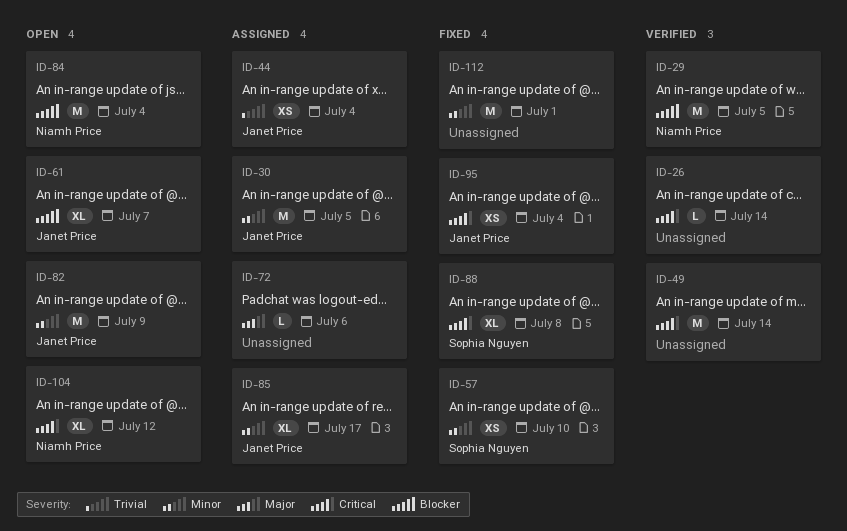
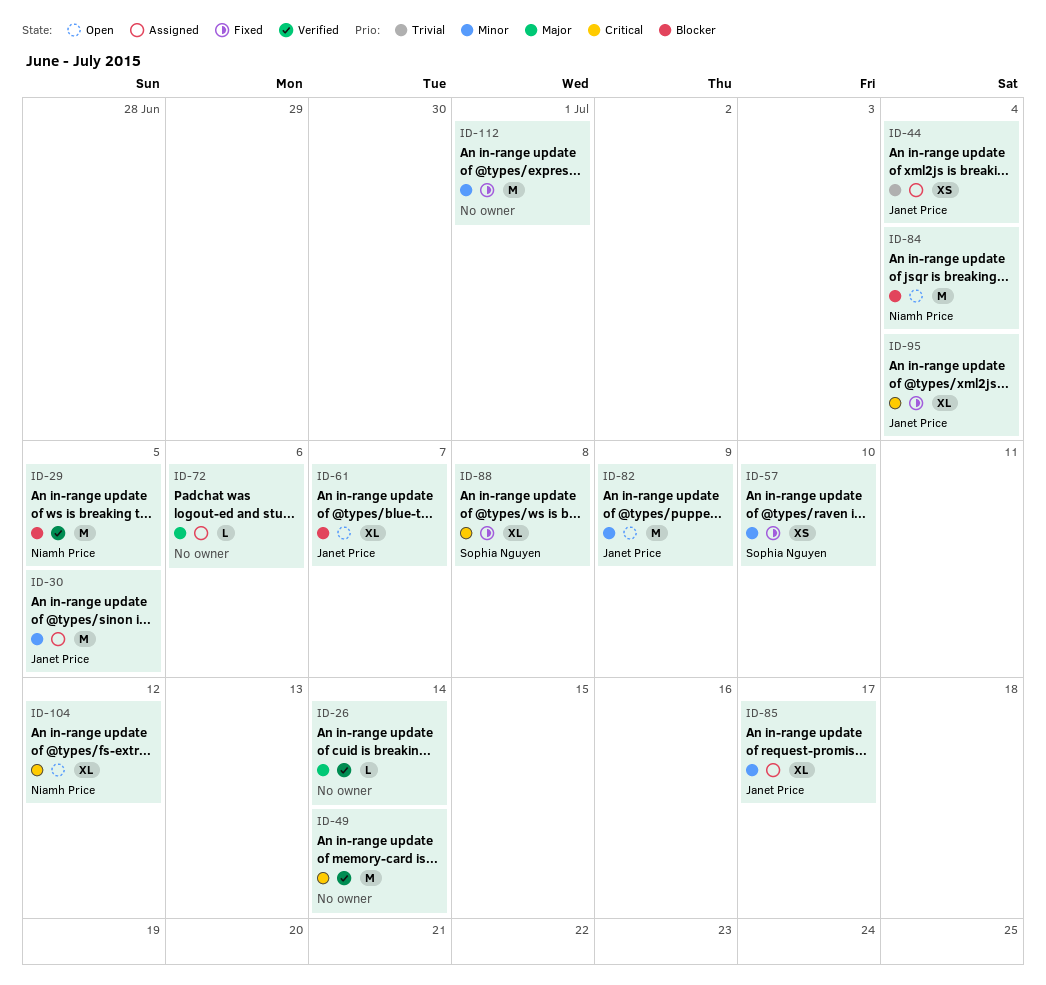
ID-26, priority: Critical -> Major
ID-95, estimate: XS -> XL

